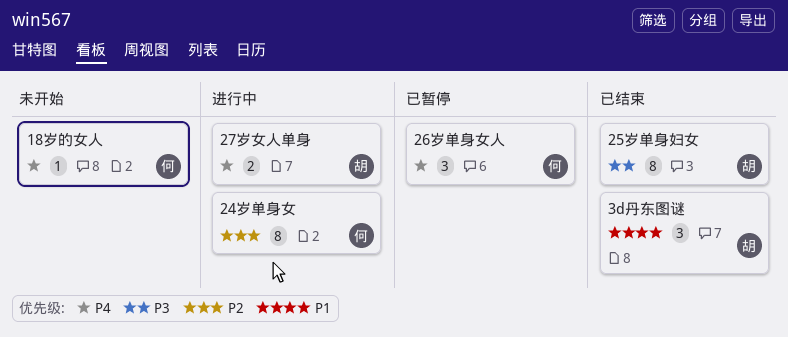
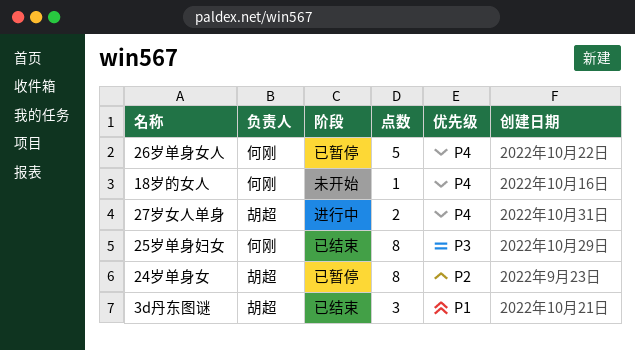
24岁单身女, status: 进行中 -> 已暂停
24岁单身女, owner: 何刚 -> 胡超
25岁单身妇女, owner: 胡超 -> 何刚
26岁单身女人, estimate: 3 -> 5

